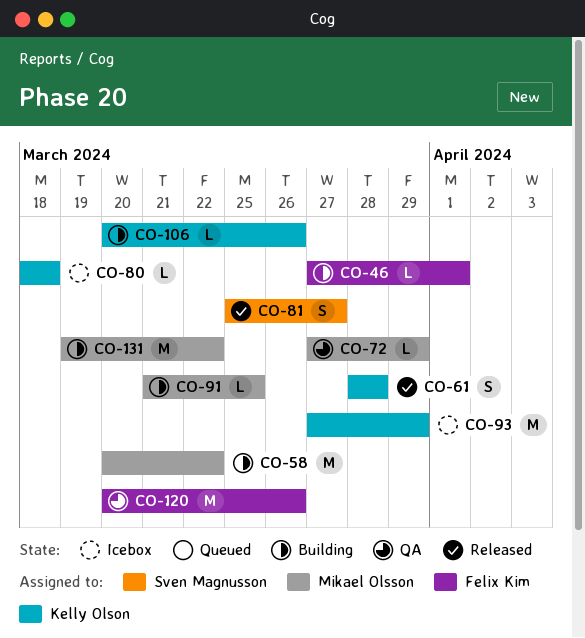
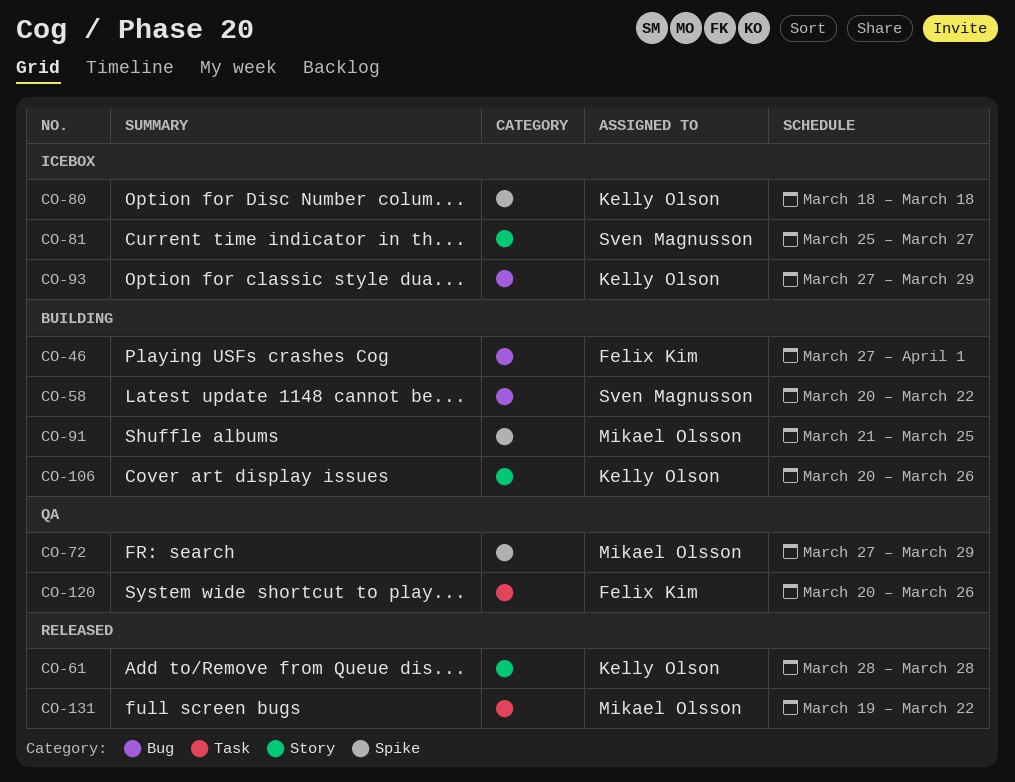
CO-58, owner: Mikael Olsson -> Sven Magnusson
CO-81, status: Released -> Icebox
CO-131, status: Building -> Released

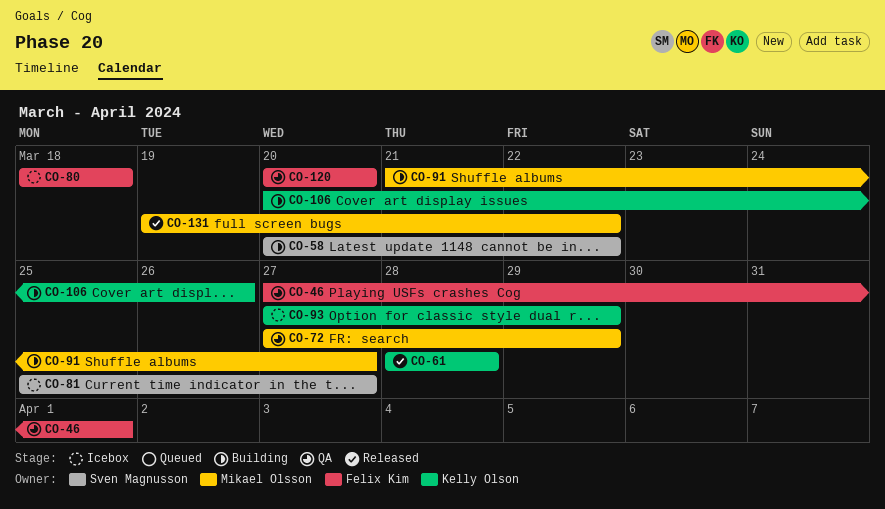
CO-46, status: Building -> QA
CO-80, owner: Kelly Olson -> Felix Kim
CO-91, due: Mar 25 -> Mar 27
CO-120, due: Mar 26 -> Mar 20

